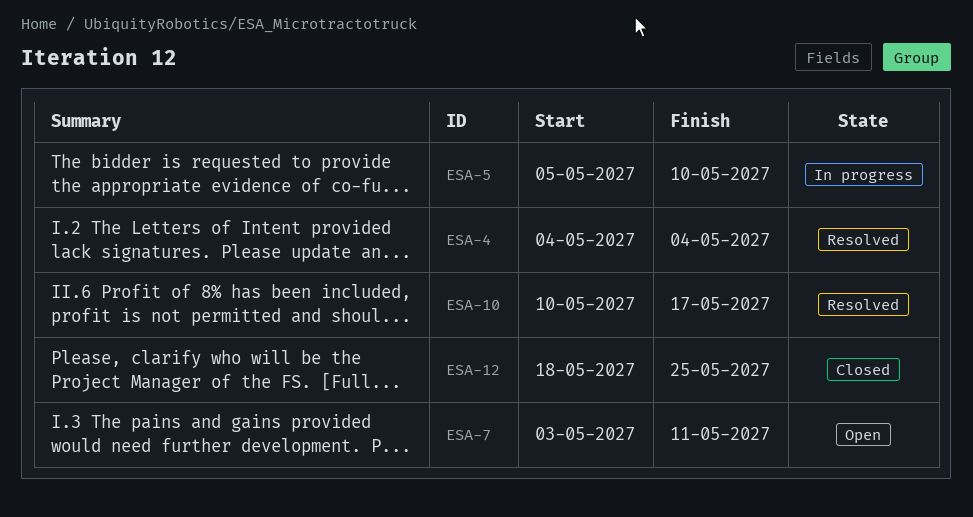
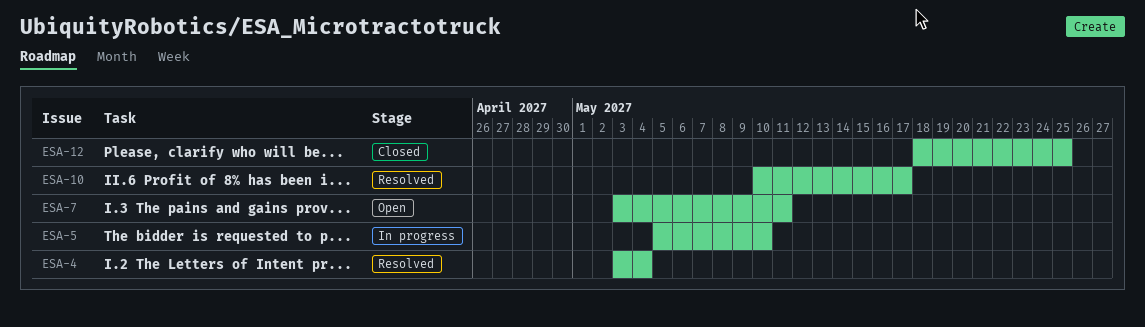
ESA-4, start: May 4 -> May 3

